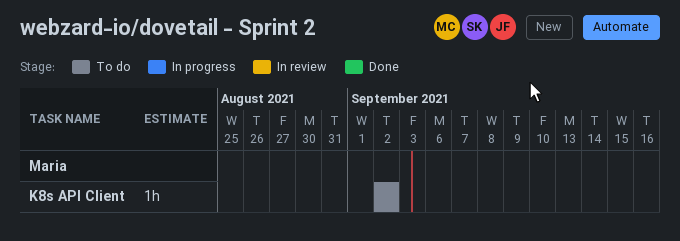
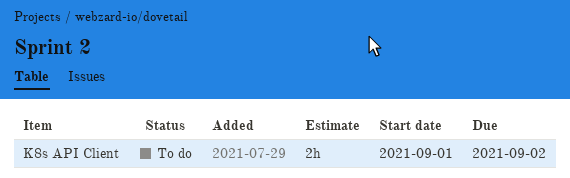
K8s API Client, estimate: 1h -> 2h
K8s API Client, start: Sep 2 -> Sep 1

